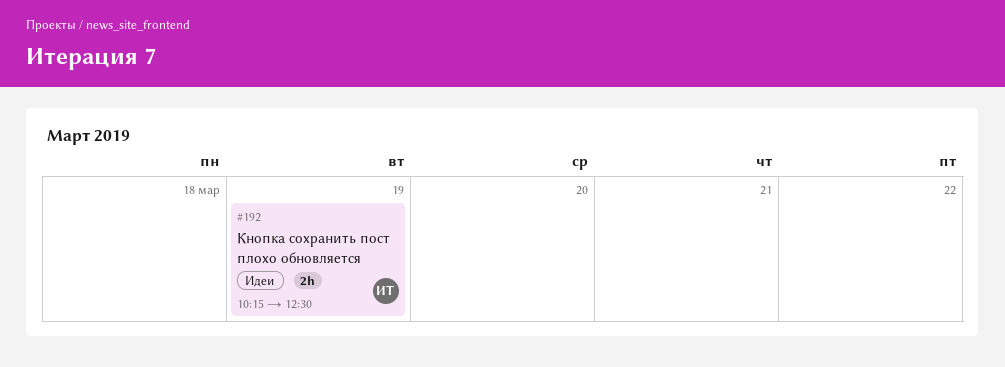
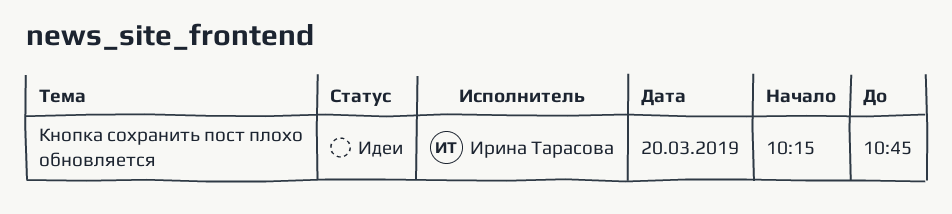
Кнопка сохранить пост плохо обновляется, day: Mar 19 -> Mar 20
Кнопка сохранить пост плохо обновляется, ends: 12:30 -> 10:45

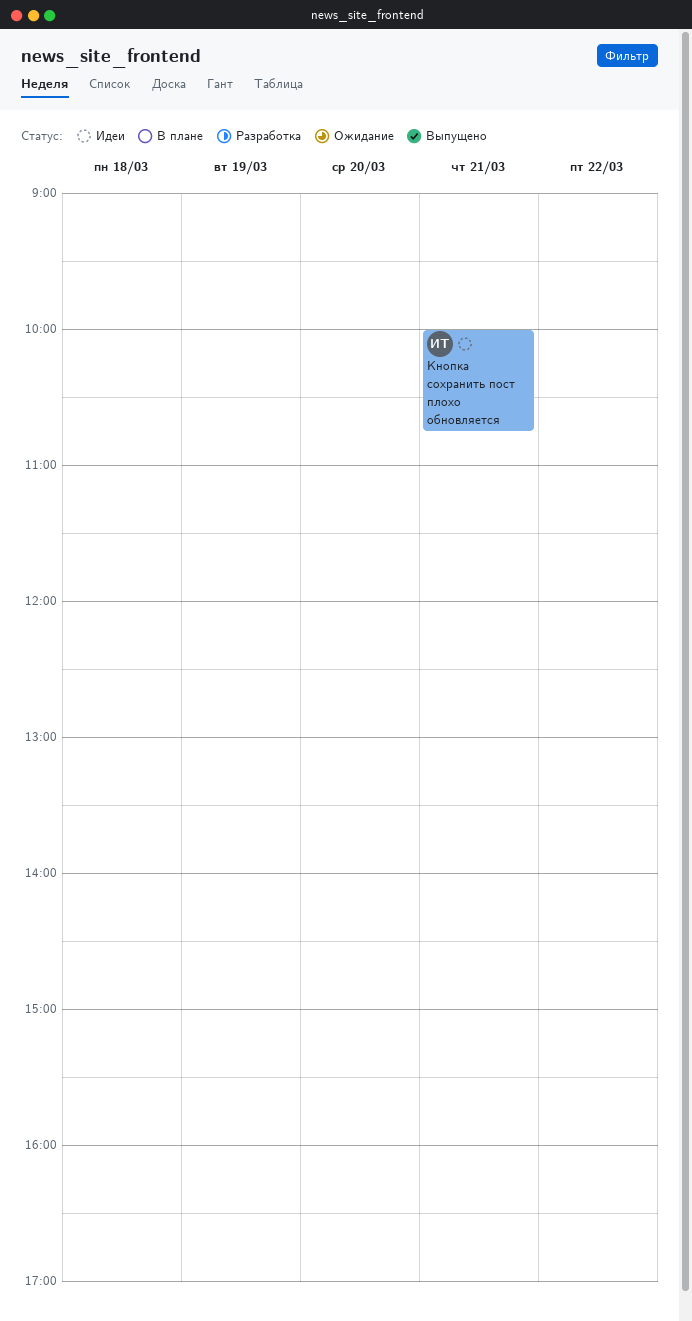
Кнопка сохранить пост плохо обновляется, day: Mar 20 -> Mar 21
Кнопка сохранить пост плохо обновляется, begins: 10:15 -> 10:00

